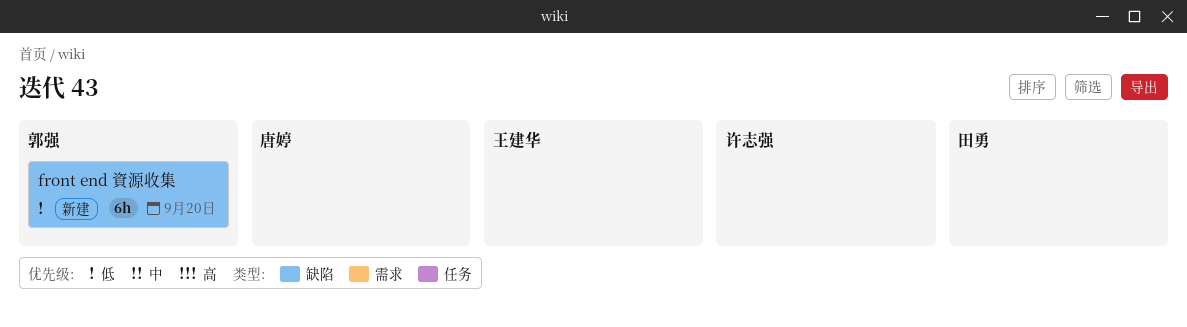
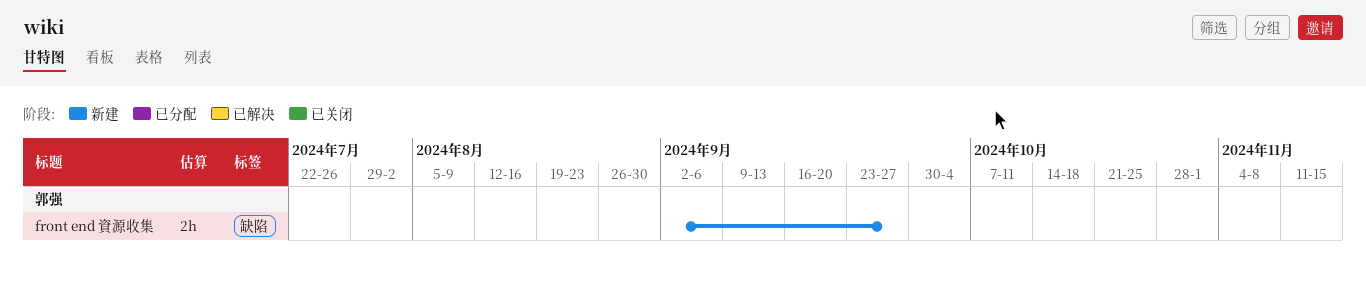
front end 資源收集, estimate: 6h -> 2h
front end 資源收集, due: Sep 20 -> Sep 27

